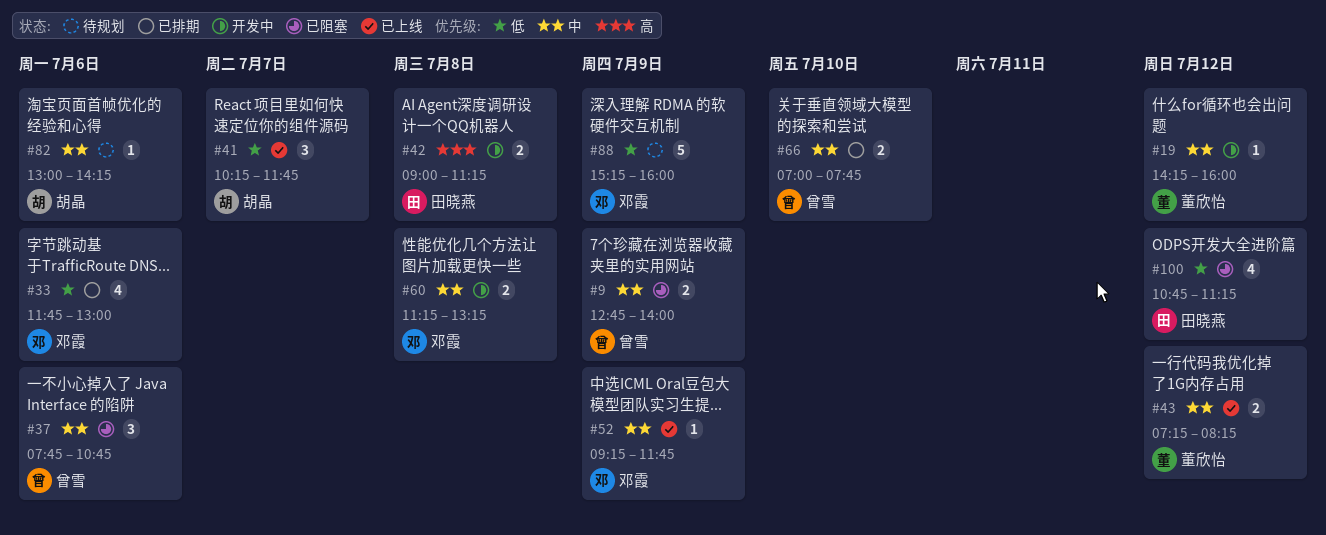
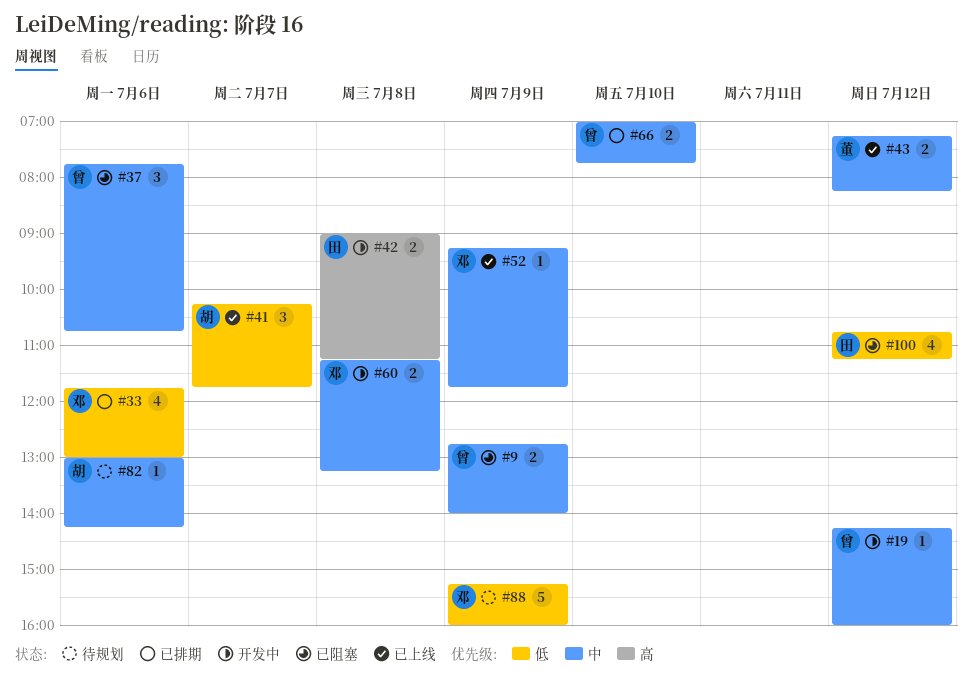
#19, owner: 董欣怡 -> 曾雪

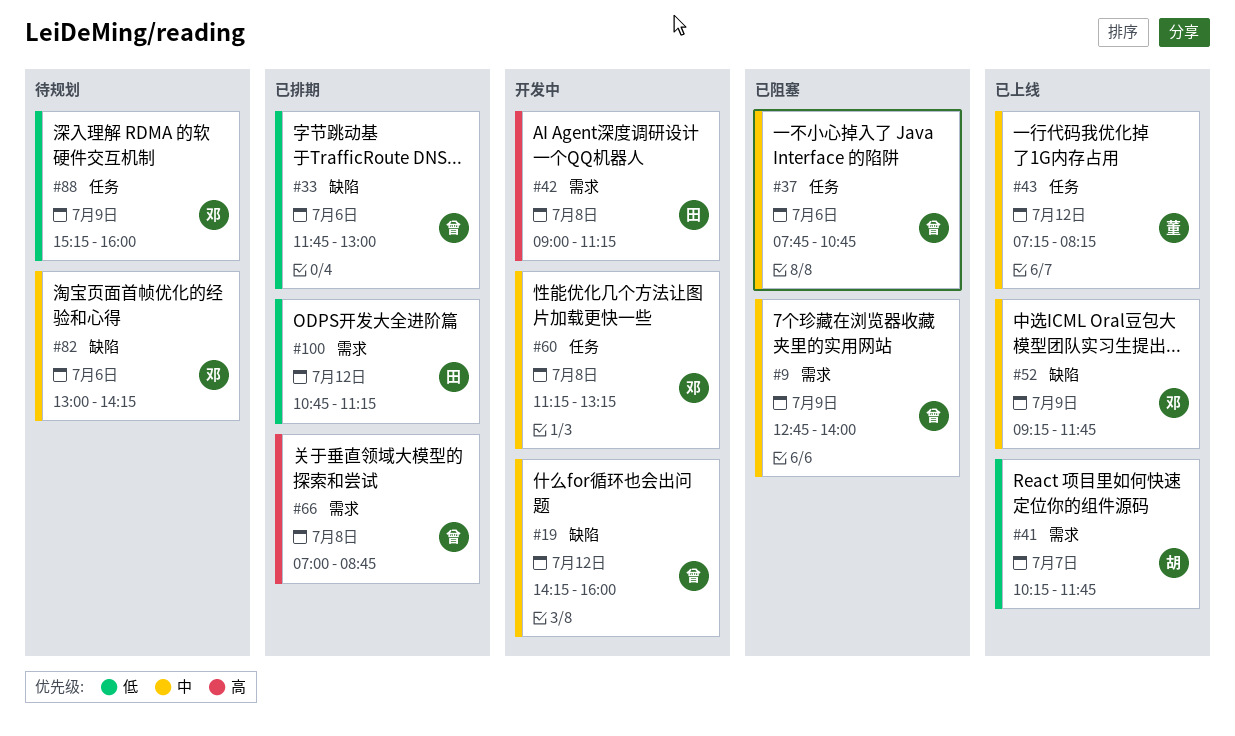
#33, owner: 邓 -> 曾
#66, priority: 中 -> 高
#66, day: Jul 10 -> Jul 8
#66, ends: 07:45 -> 08:45
#82, owner: 胡 -> 邓
#100, status: 已阻塞 -> 已排期

